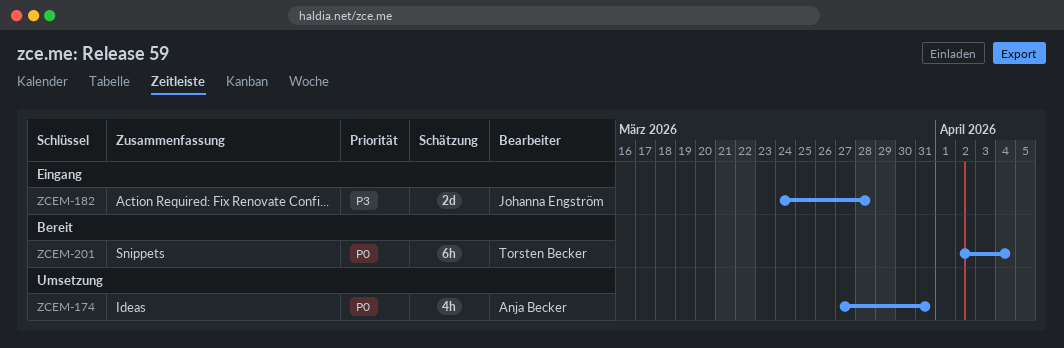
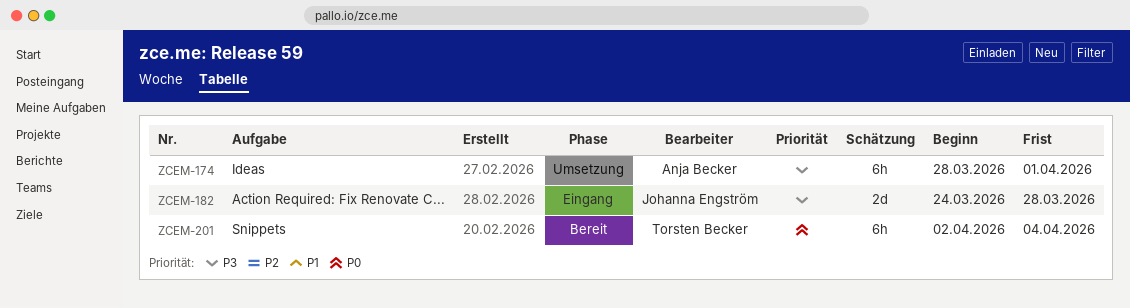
ZCEM-174, priority: P0 -> P3
ZCEM-174, estimate: 4h -> 6h
ZCEM-174, start: Mar 27 -> Mar 28
ZCEM-174, due: Mar 31 -> Apr 1

